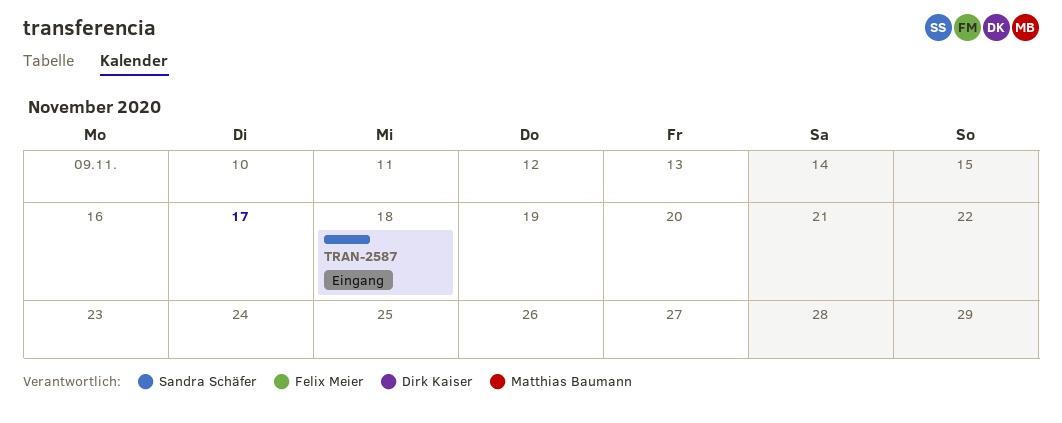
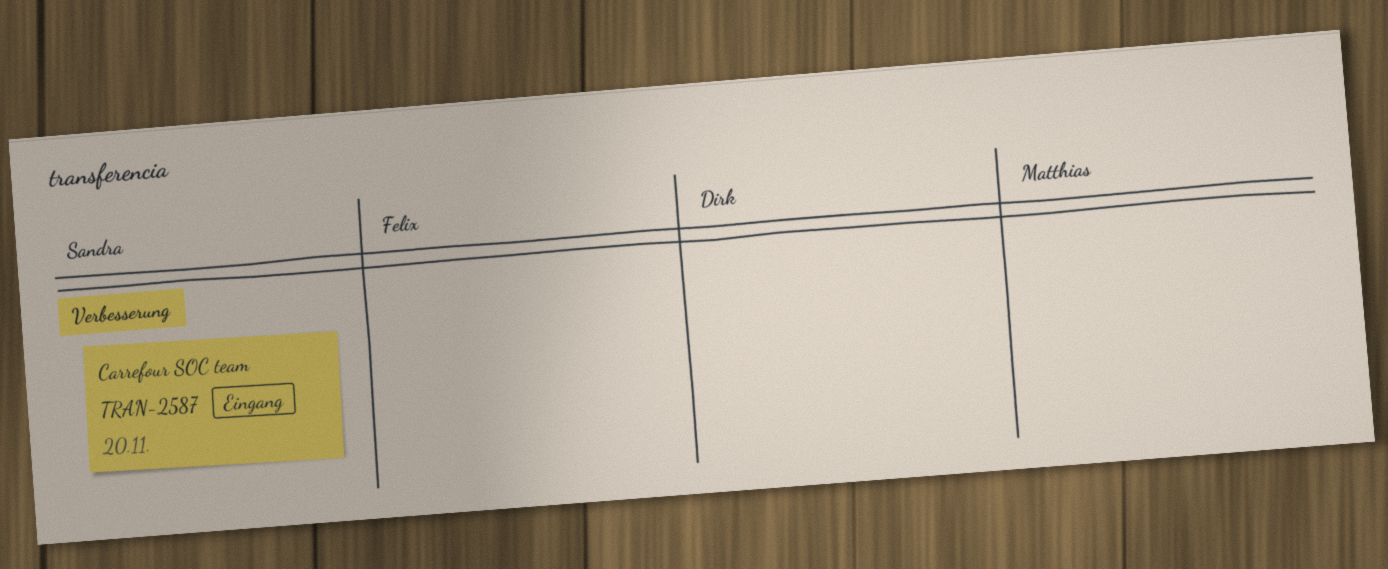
TRAN-2587, due: Nov 18 -> Nov 20

